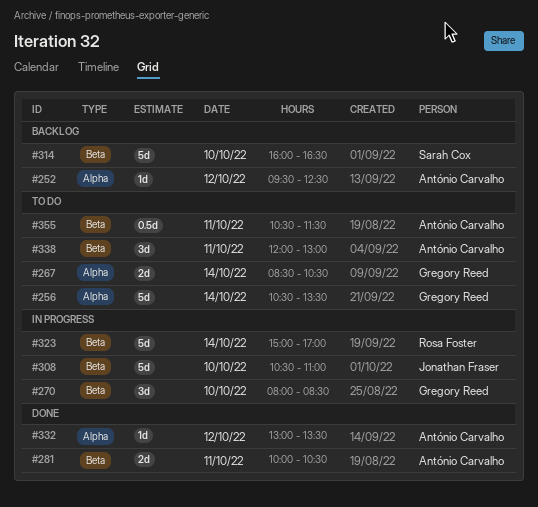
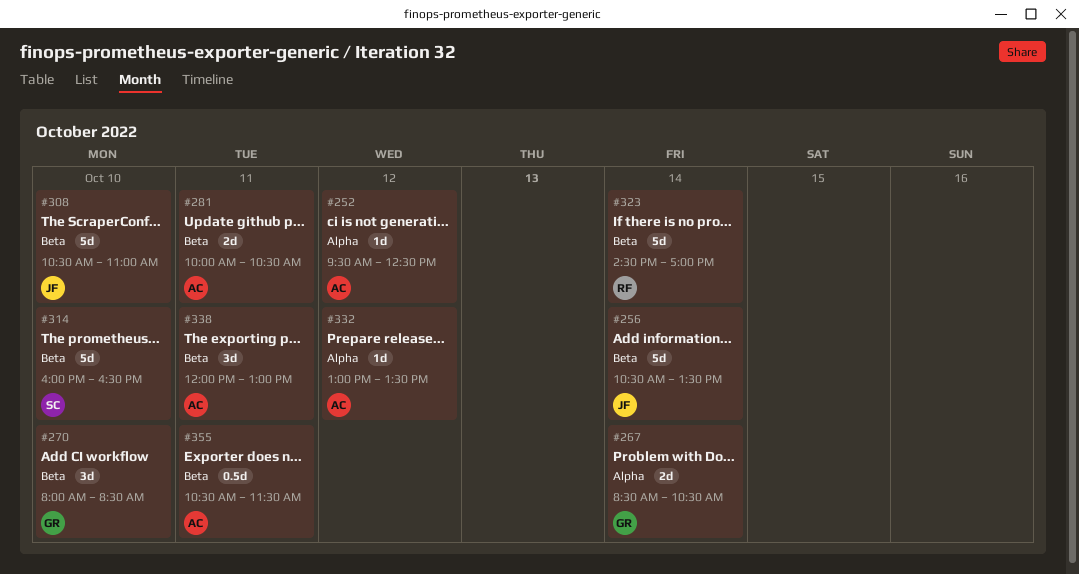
#256, owner: Gregory Reed -> Jonathan Fraser
#256, label: Alpha -> Beta
#323, begins: 15:00 -> 14:30

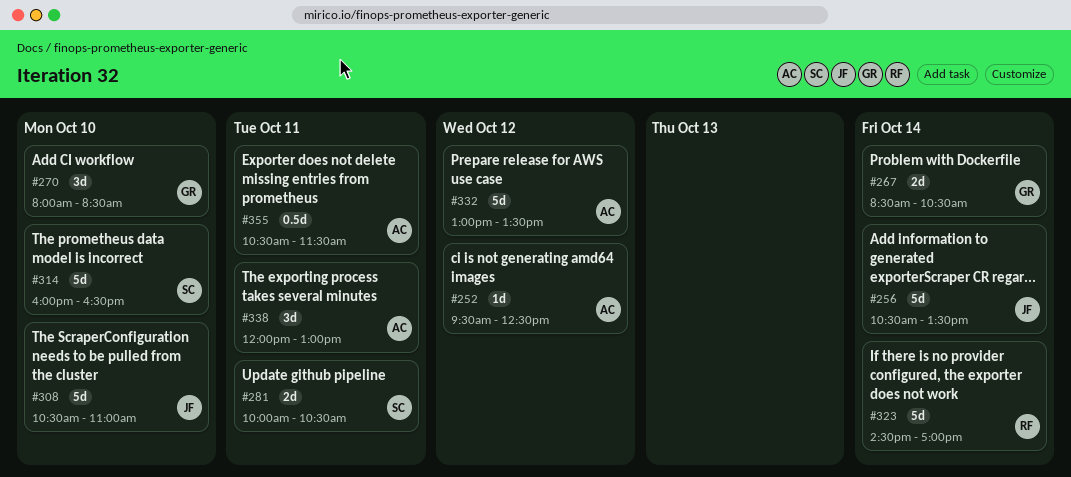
#281, owner: AC -> SC
#332, estimate: 1d -> 5d

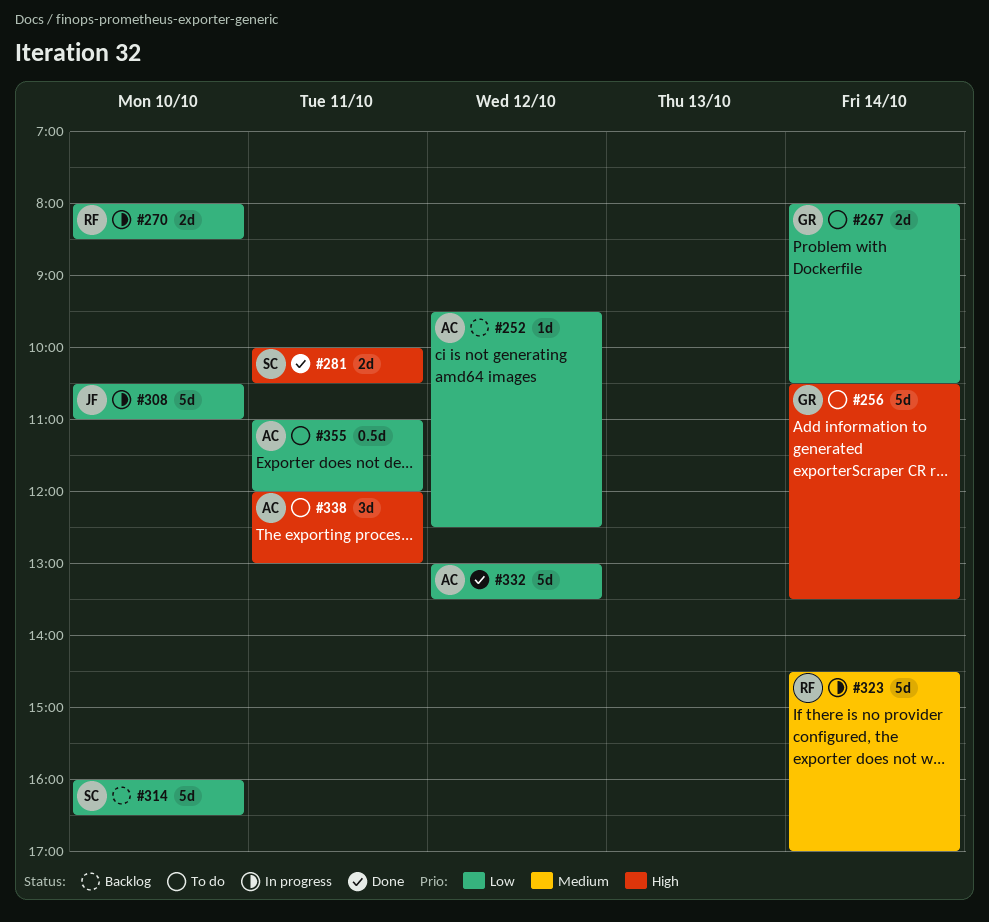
#256, owner: JF -> GR
#267, begins: 08:30 -> 08:00
#270, owner: GR -> RF
#270, estimate: 3d -> 2d
#355, begins: 10:30 -> 11:00
#355, ends: 11:30 -> 12:00

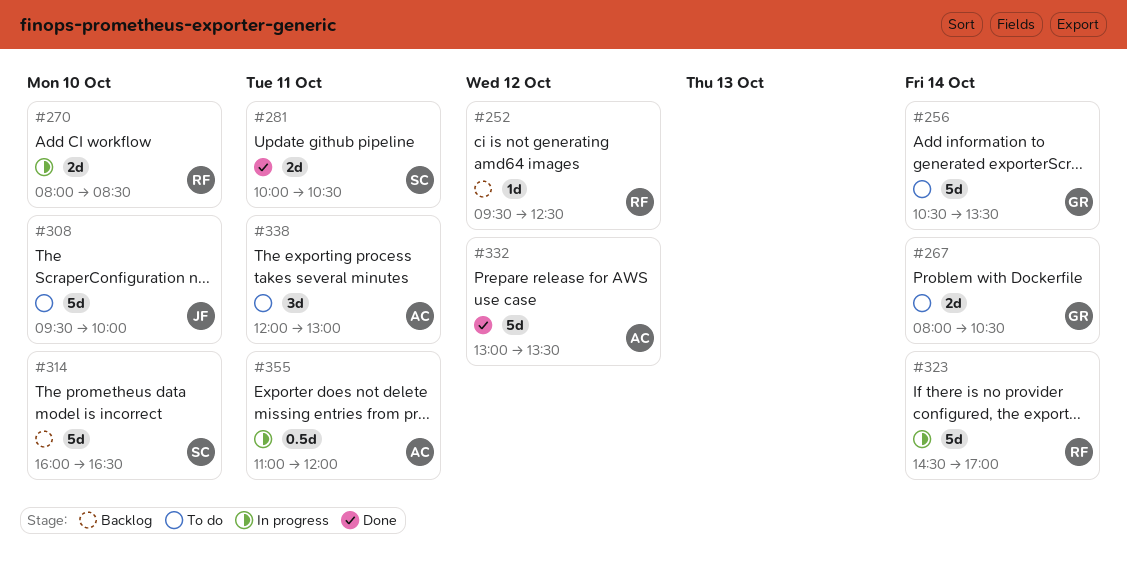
#252, owner: AC -> RF
#308, status: In progress -> To do
#308, begins: 10:30 -> 09:30
#308, ends: 11:00 -> 10:00
#355, status: To do -> In progress

